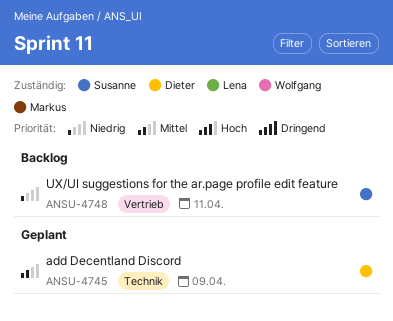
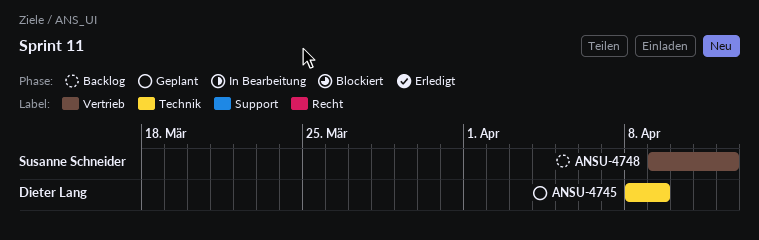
ANSU-4748, due: Apr 11 -> Apr 12

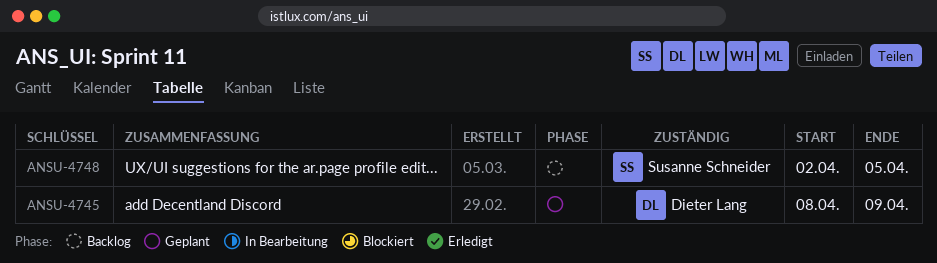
ANSU-4748, start: Apr 9 -> Apr 2
ANSU-4748, due: Apr 12 -> Apr 5

